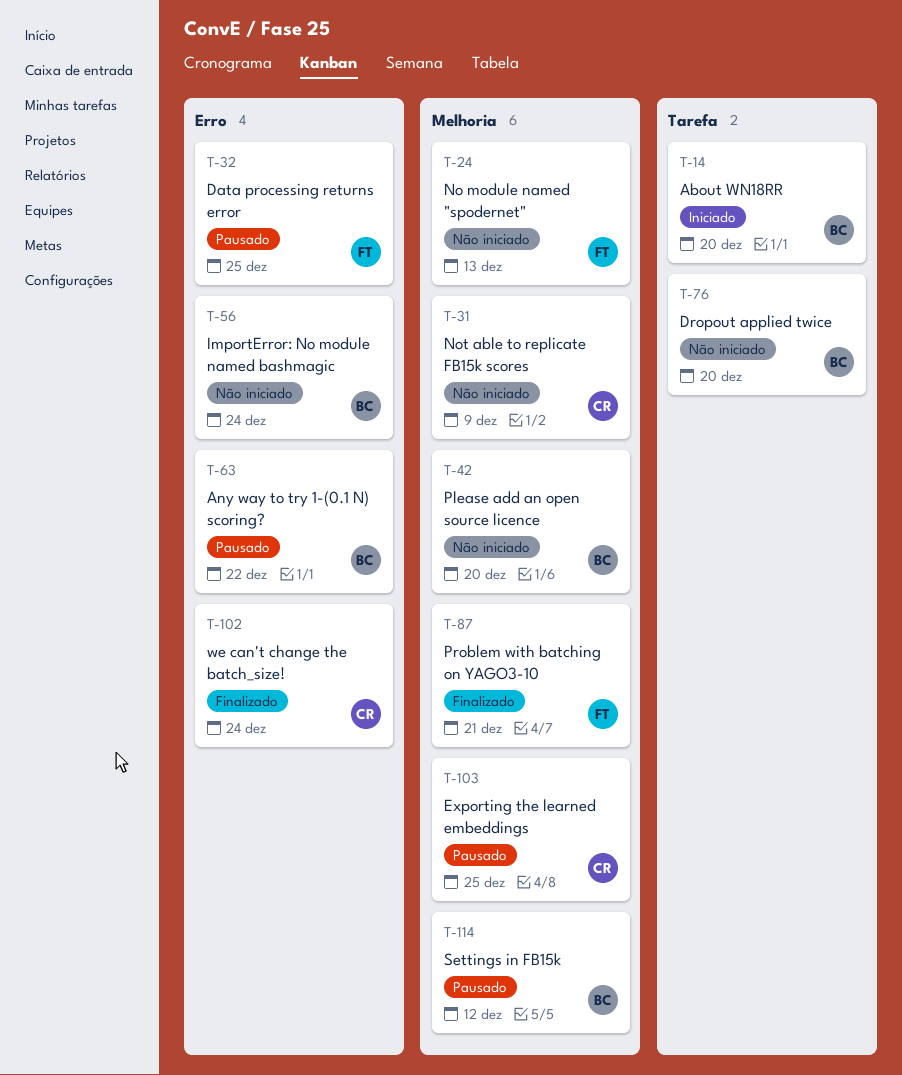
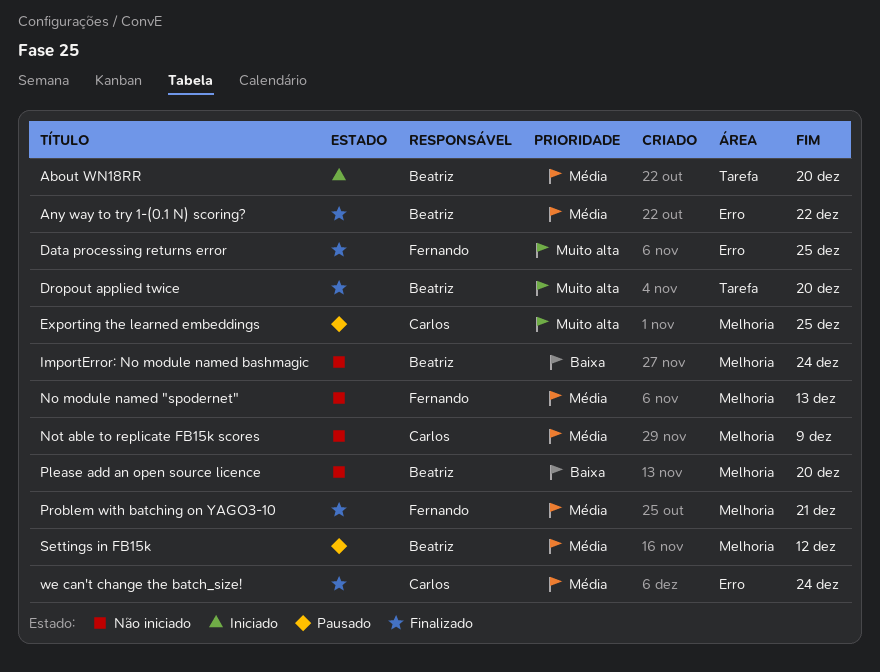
Any way to try 1-(0.1 N) scoring?, status: Pausado -> Finalizado
Data processing returns error, status: Pausado -> Finalizado
Dropout applied twice, status: Não iniciado -> Finalizado
ImportError: No module named bashmagic, label: Erro -> Melhoria

